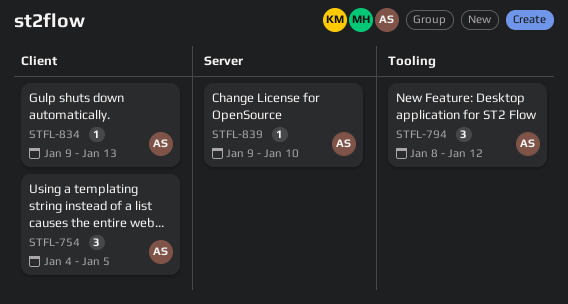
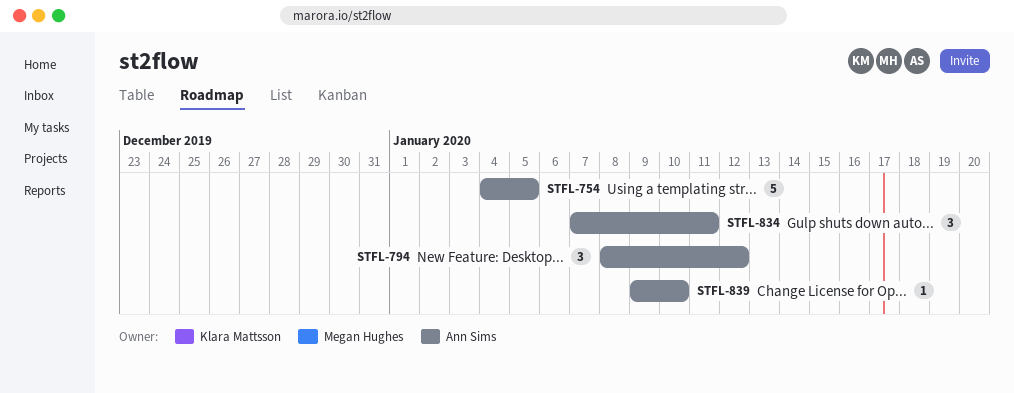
STFL-754, estimate: 3 -> 5
STFL-834, estimate: 1 -> 3
STFL-834, start: Jan 9 -> Jan 7
STFL-834, due: Jan 13 -> Jan 11

